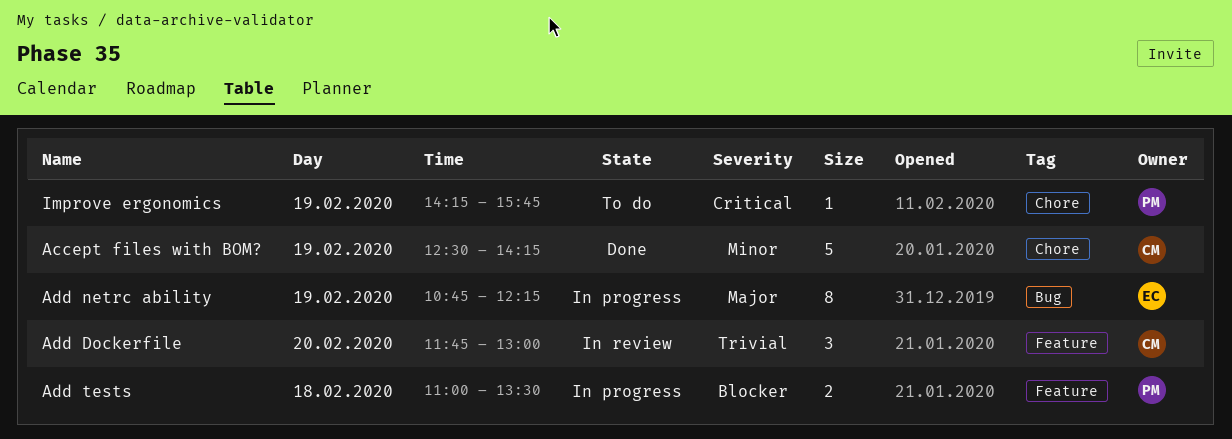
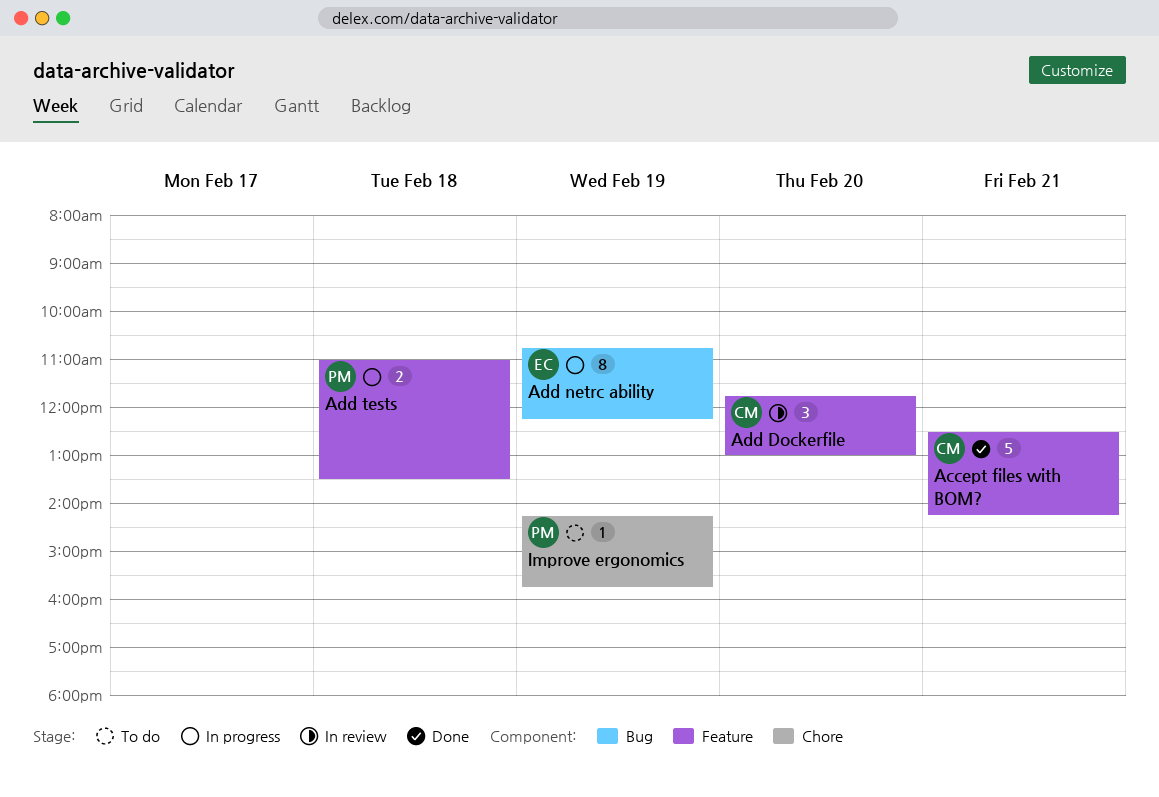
Accept files with BOM?, label: Chore -> Feature
Accept files with BOM?, day: Feb 19 -> Feb 21

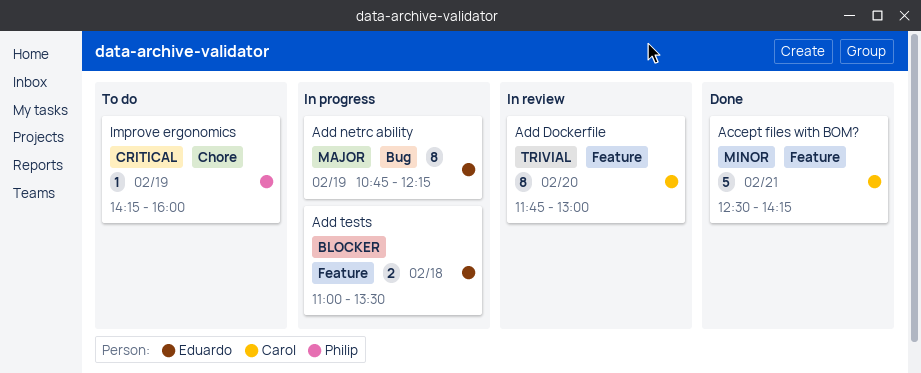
Add Dockerfile, estimate: 3 -> 8
Add tests, owner: Philip -> Eduardo
Improve ergonomics, ends: 15:45 -> 16:00

